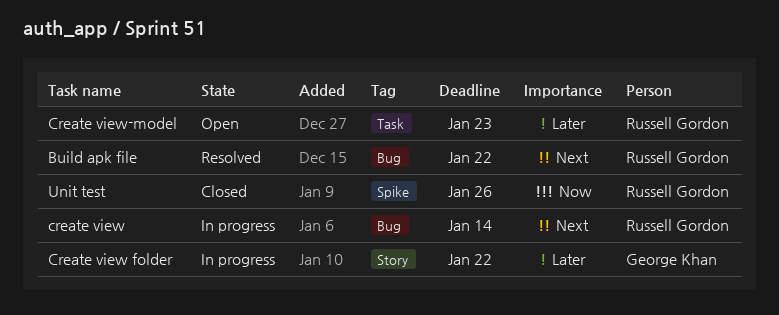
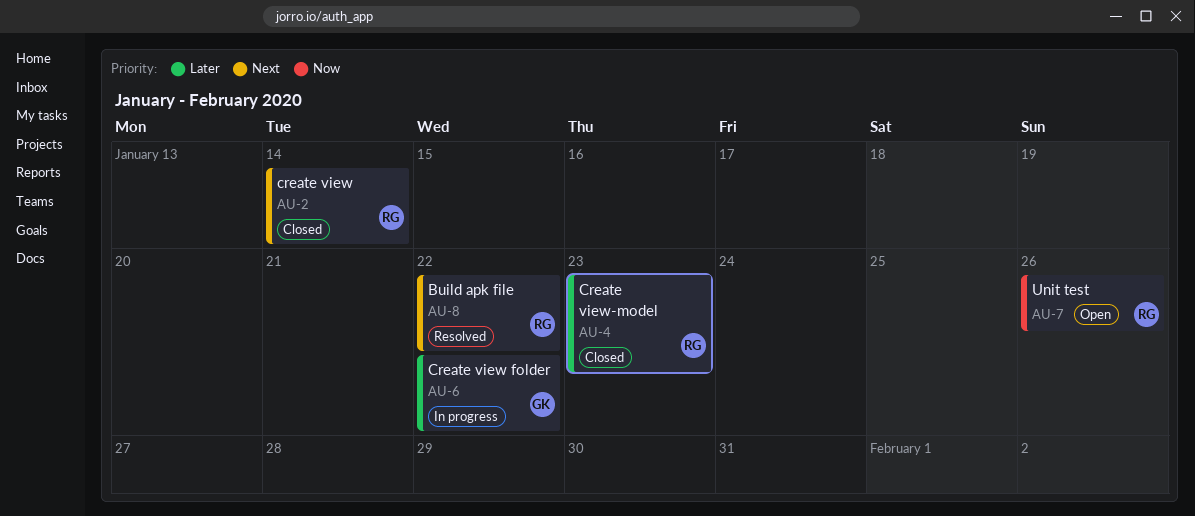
create view, status: In progress -> Closed
Create view-model, status: Open -> Closed
Unit test, status: Closed -> Open

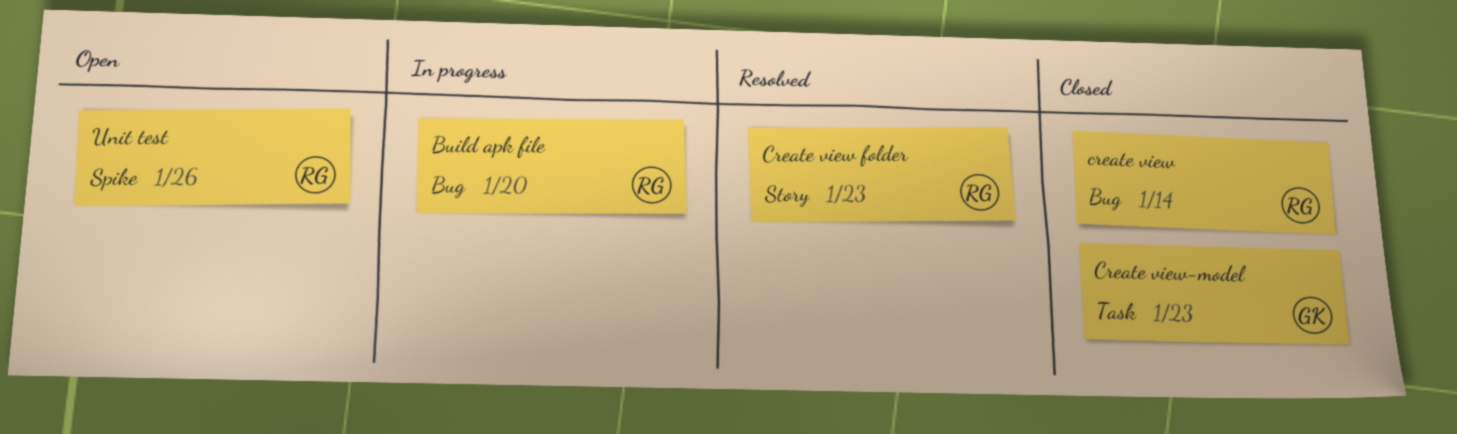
Build apk file, status: Resolved -> In progress
Build apk file, due: Jan 22 -> Jan 20
Create view folder, status: In progress -> Resolved
Create view folder, owner: GK -> RG
Create view folder, due: Jan 22 -> Jan 23
Create view-model, owner: RG -> GK

